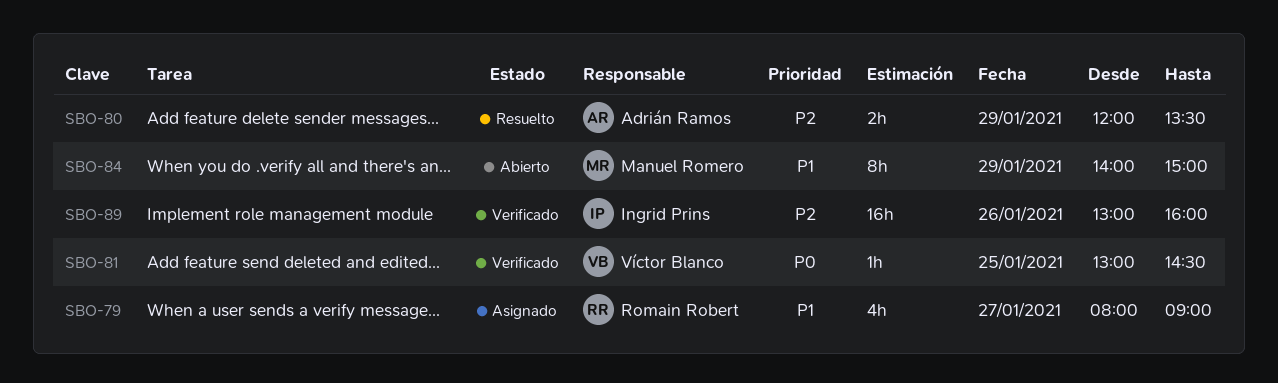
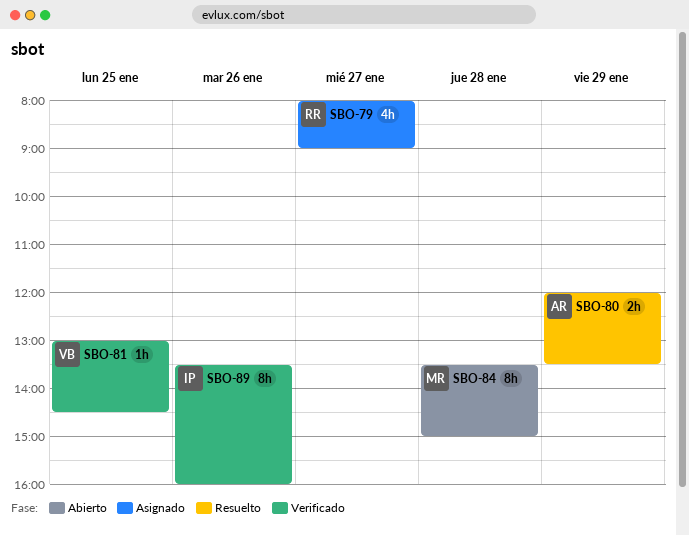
SBO-84, day: Jan 29 -> Jan 28
SBO-84, begins: 14:00 -> 13:30
SBO-89, estimate: 16h -> 8h
SBO-89, begins: 13:00 -> 13:30

